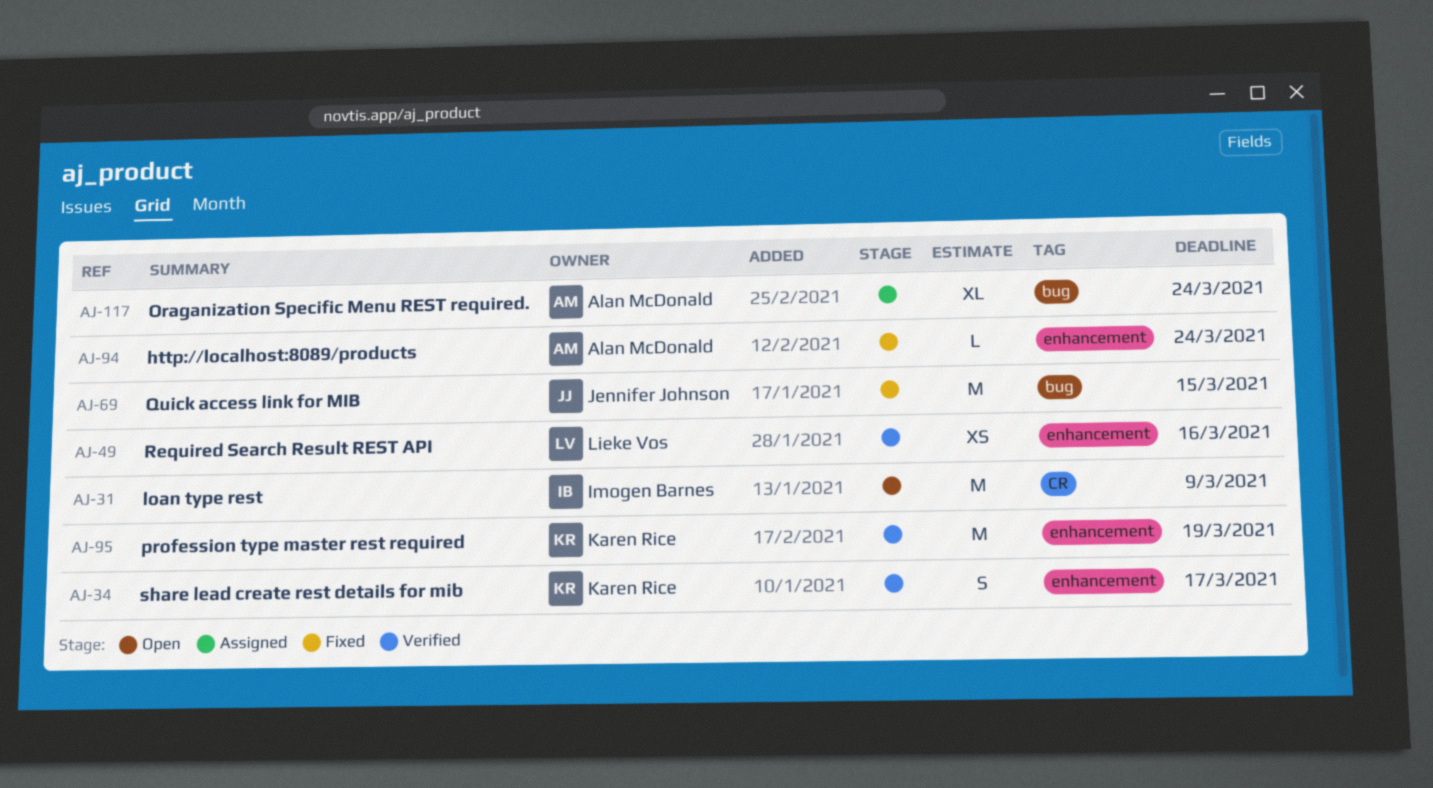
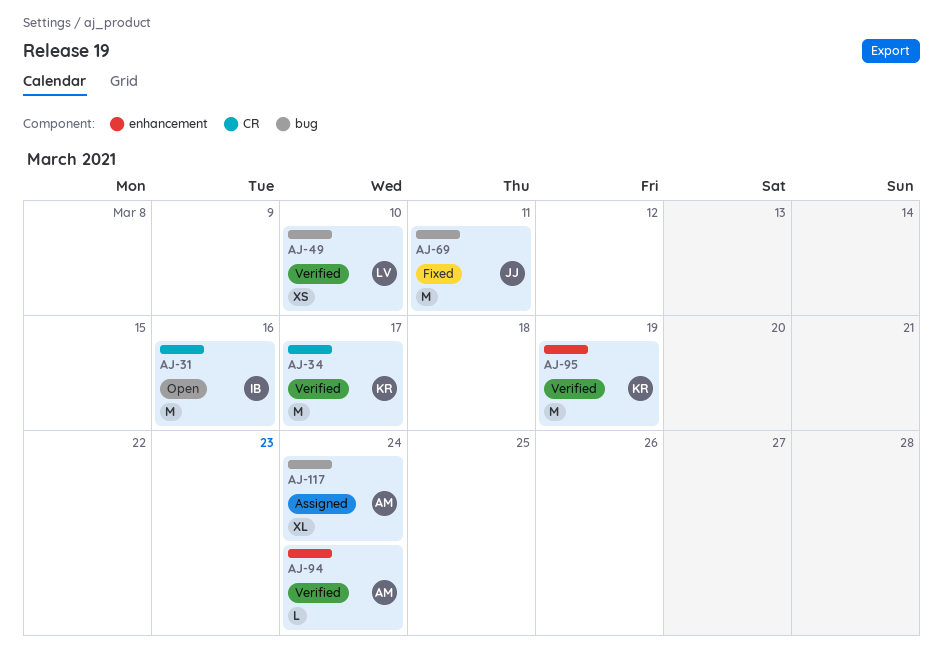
AJ-31, due: Mar 9 -> Mar 16
AJ-34, label: enhancement -> CR
AJ-34, estimate: S -> M
AJ-49, label: enhancement -> bug
AJ-49, due: Mar 16 -> Mar 10
AJ-69, due: Mar 15 -> Mar 11
AJ-94, status: Fixed -> Verified

